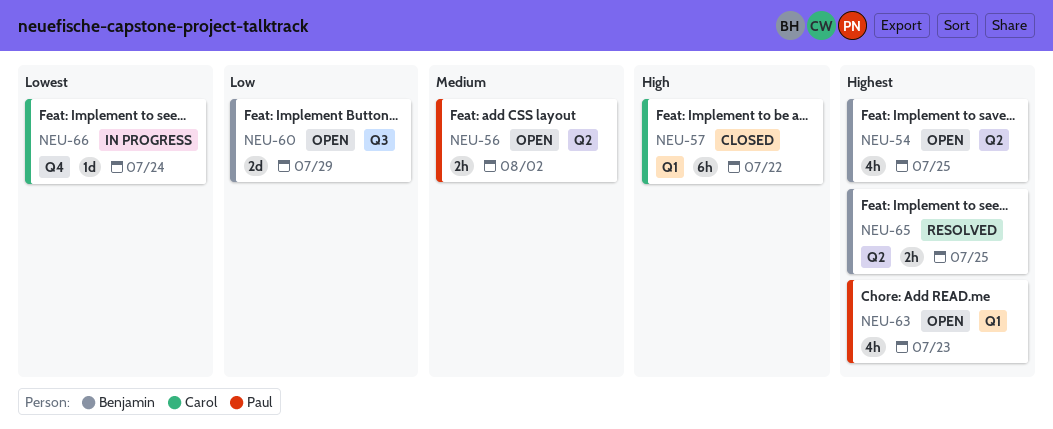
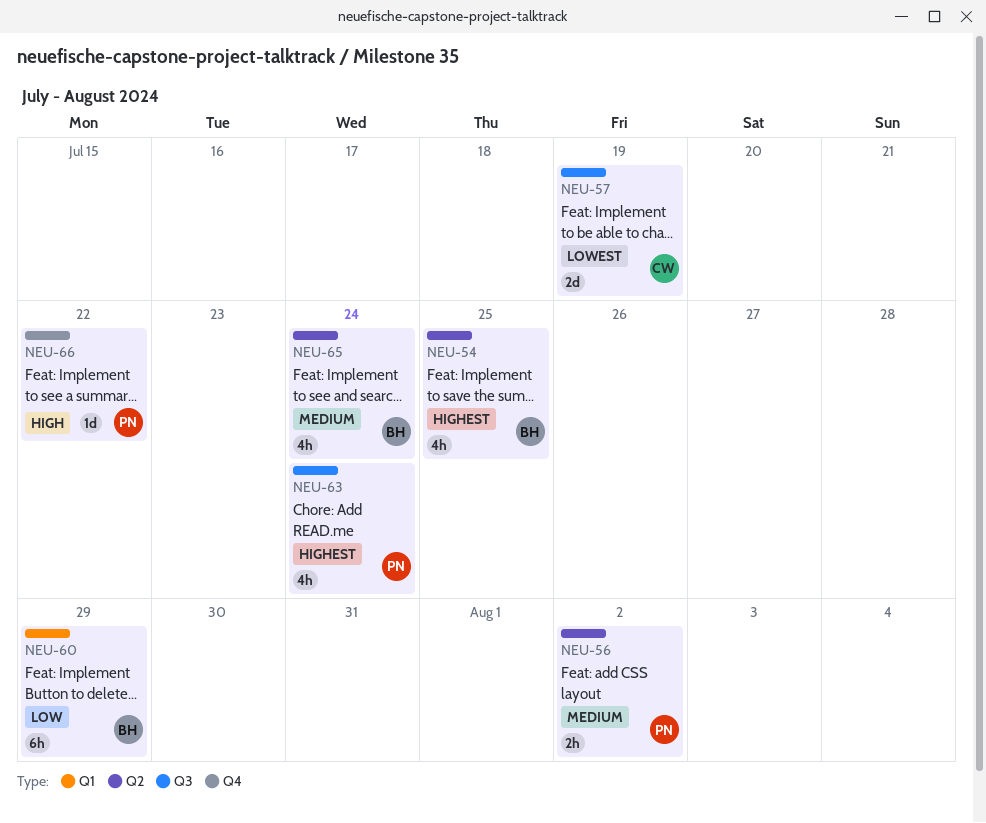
NEU-57, priority: High -> Lowest
NEU-57, label: Q1 -> Q3
NEU-57, estimate: 6h -> 2d
NEU-57, due: Jul 22 -> Jul 19
NEU-60, label: Q3 -> Q1
NEU-60, estimate: 2d -> 6h
NEU-63, label: Q1 -> Q3
NEU-63, due: Jul 23 -> Jul 24
NEU-65, priority: Highest -> Medium
NEU-65, estimate: 2h -> 4h
NEU-65, due: Jul 25 -> Jul 24
NEU-66, owner: Carol -> Paul
NEU-66, priority: Lowest -> High
NEU-66, due: Jul 24 -> Jul 22

